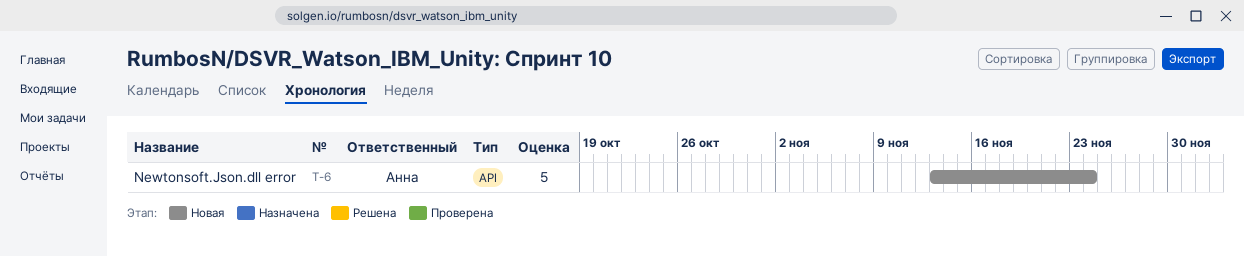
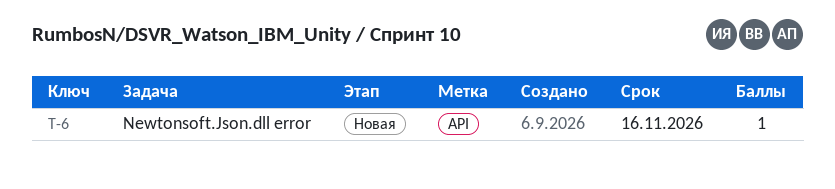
T-6, estimate: 5 -> 1
T-6, due: Nov 24 -> Nov 16

